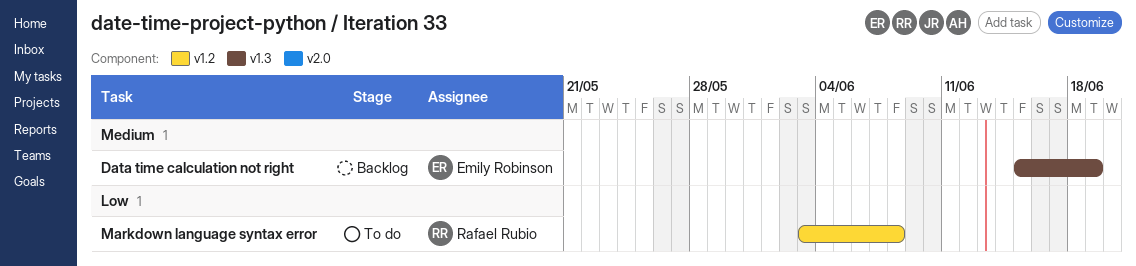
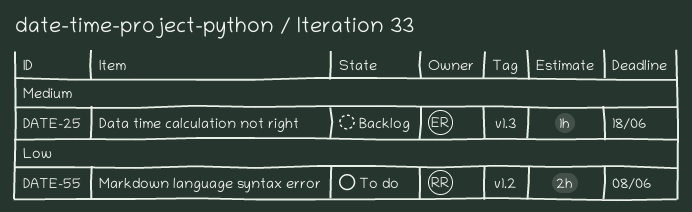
Data time calculation not right, due: Jun 19 -> Jun 18

